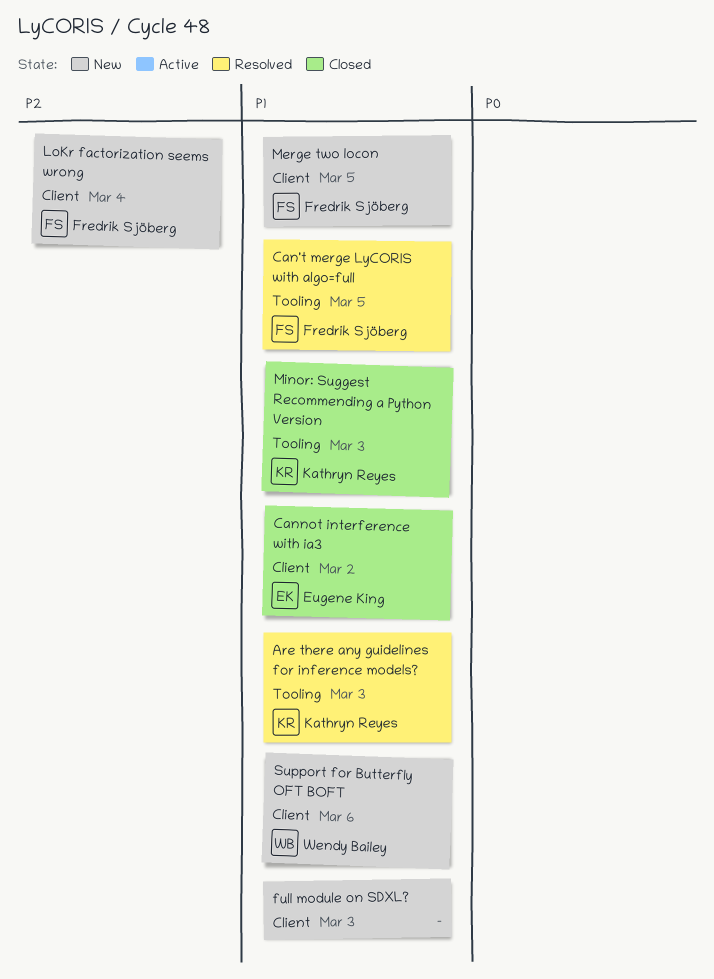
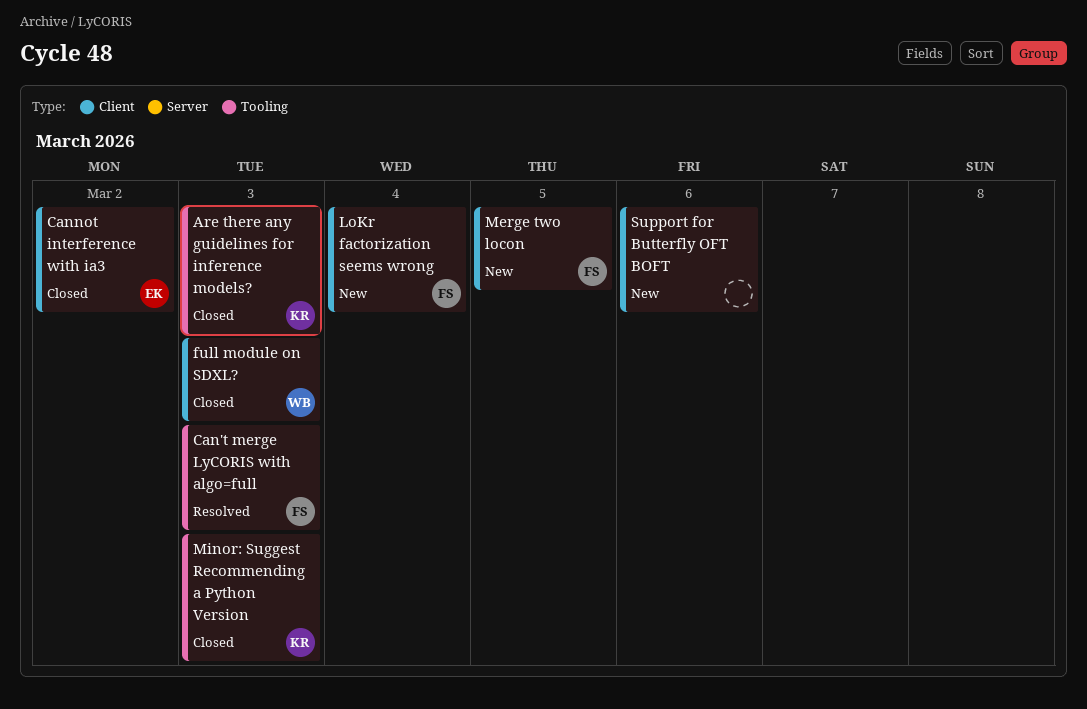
Are there any guidelines for inference models?, status: Resolved -> Closed
Can't merge LyCORIS with algo=full, due: Mar 5 -> Mar 3
full module on SDXL?, status: New -> Closed
full module on SDXL?, owner: none -> Wendy Bailey
Support for Butterfly OFT BOFT, owner: Wendy Bailey -> none

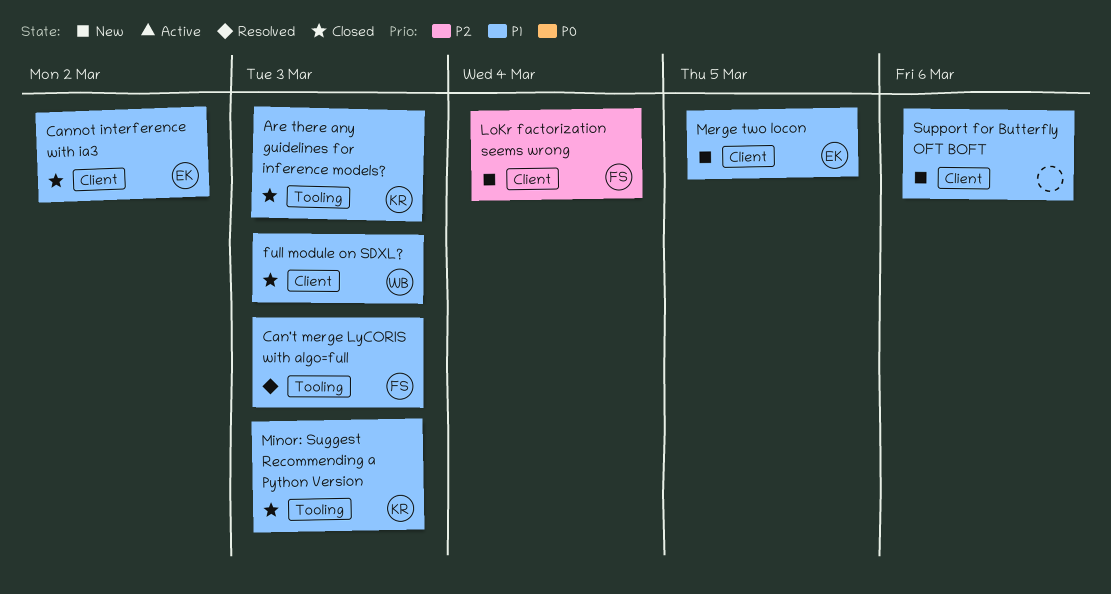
Merge two locon, owner: FS -> EK

